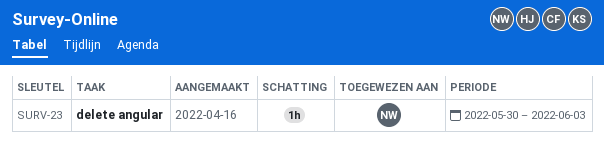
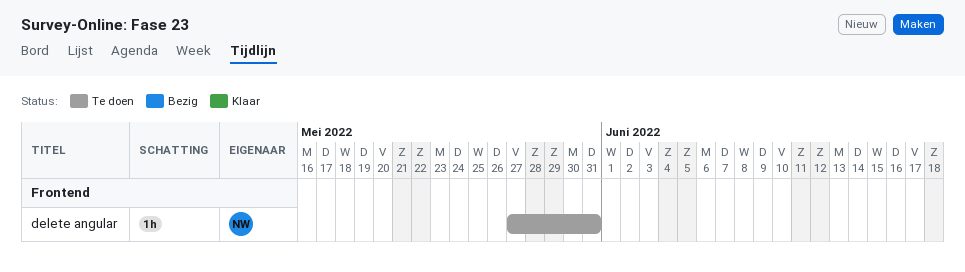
delete angular, start: May 30 -> May 27
delete angular, due: Jun 3 -> May 31

